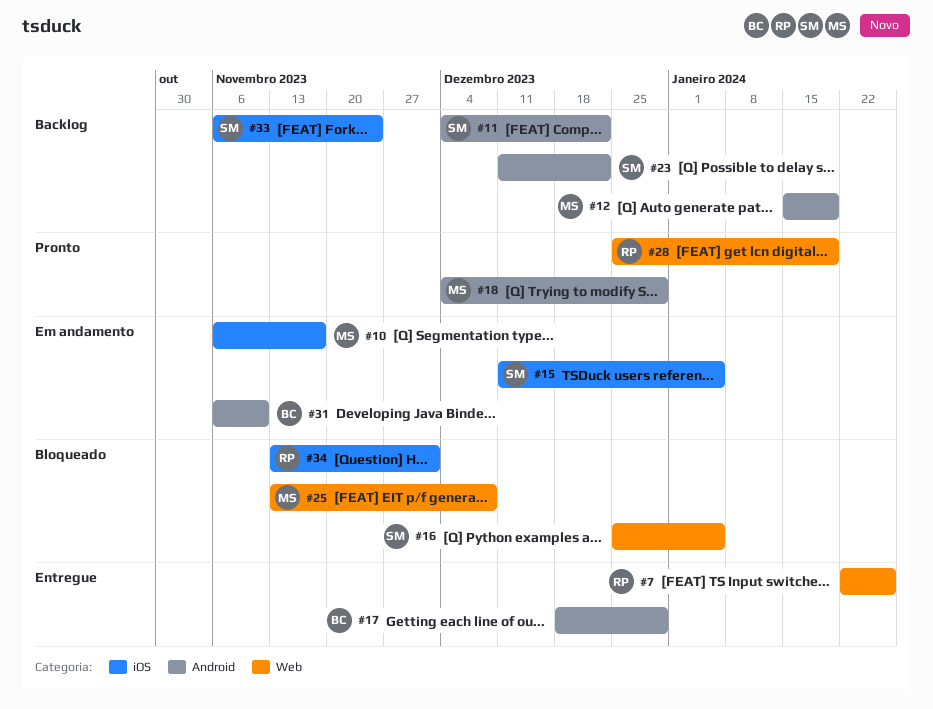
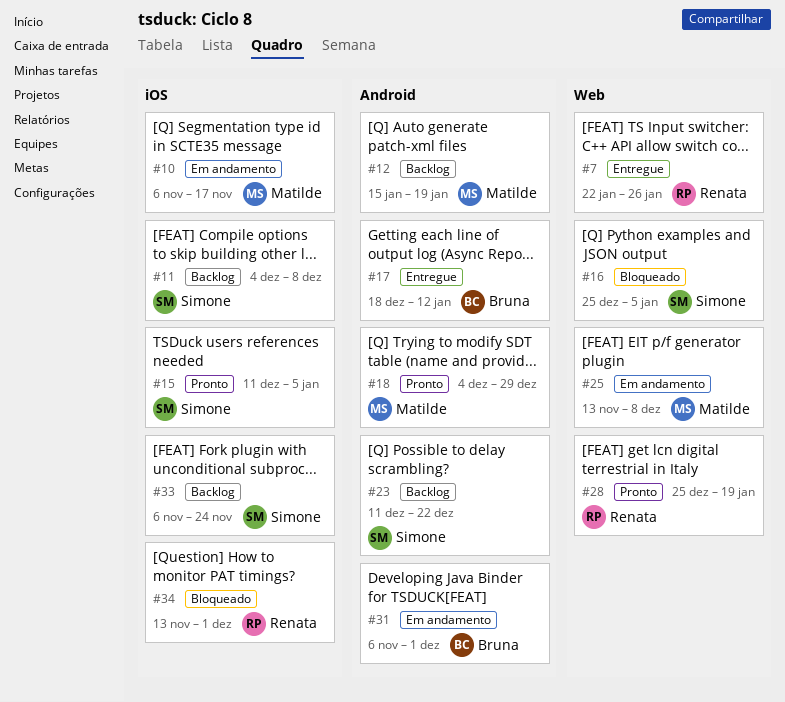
#11, label: Android -> iOS
#11, due: Dec 22 -> Dec 8
#15, status: Em andamento -> Pronto
#17, due: Dec 29 -> Jan 12
#25, status: Bloqueado -> Em andamento
#31, due: Nov 10 -> Dec 1

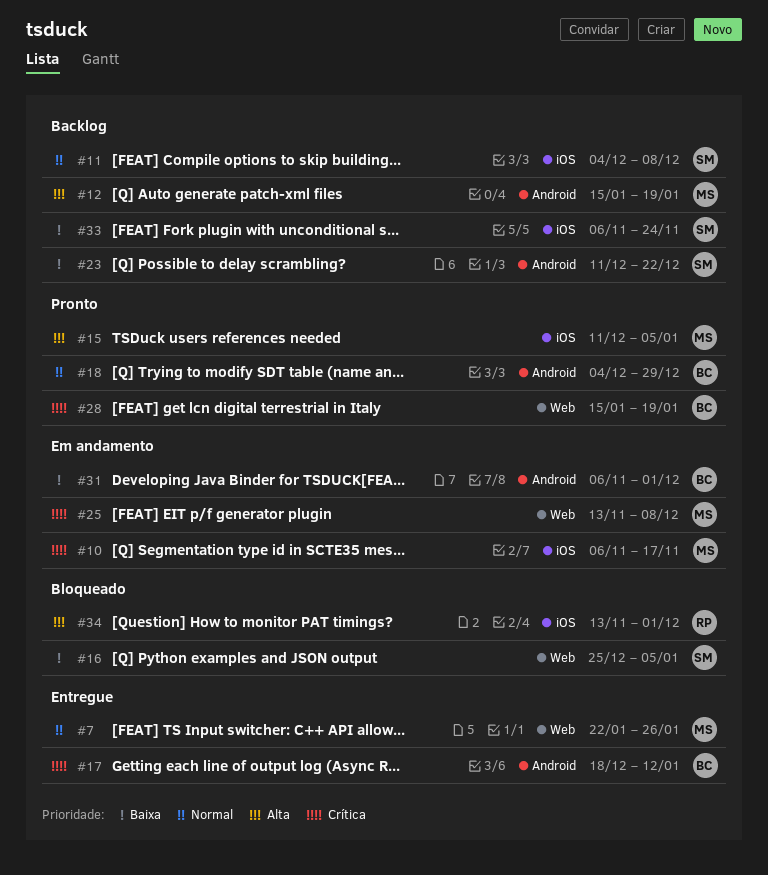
#7, owner: Renata -> Matilde
#15, owner: Simone -> Matilde
#18, owner: Matilde -> Bruna
#28, owner: Renata -> Bruna
#28, start: Dec 25 -> Jan 15

